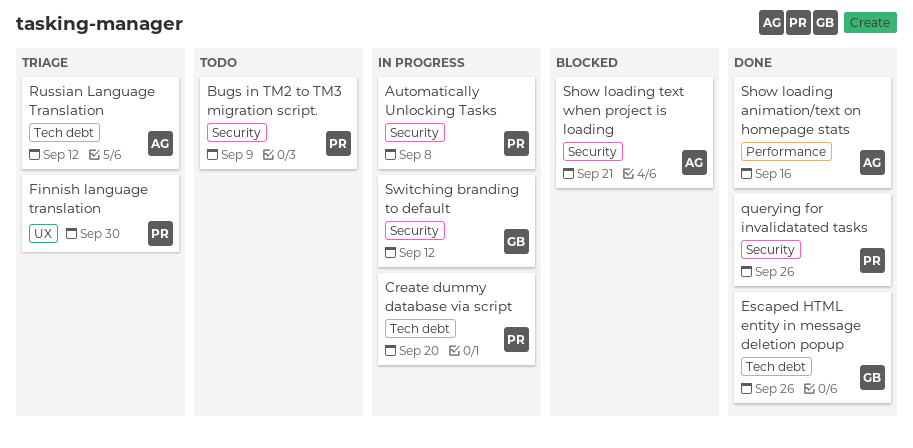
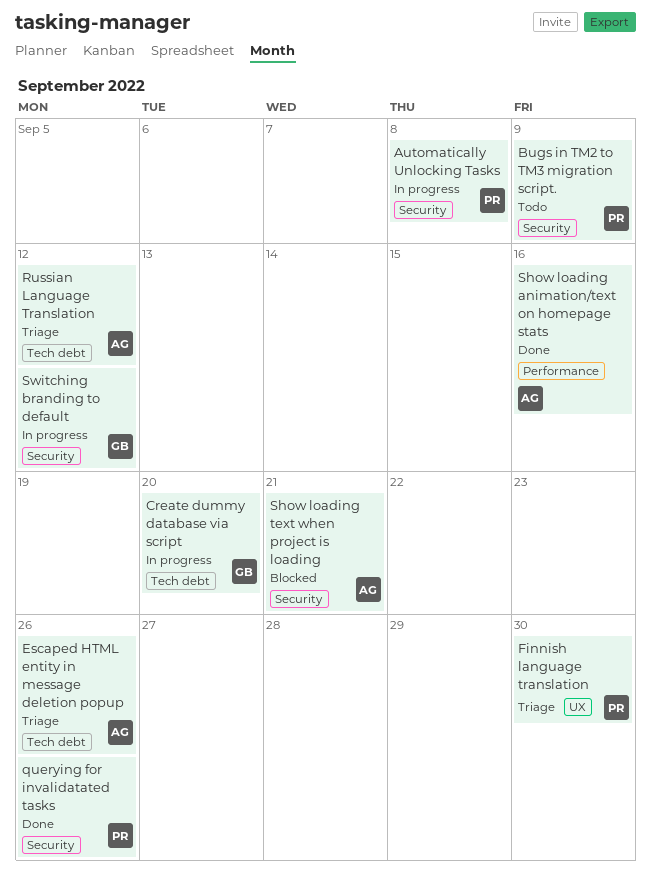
Create dummy database via script, owner: PR -> GB
Escaped HTML entity in message deletion popup, status: Done -> Triage
Escaped HTML entity in message deletion popup, owner: GB -> AG

